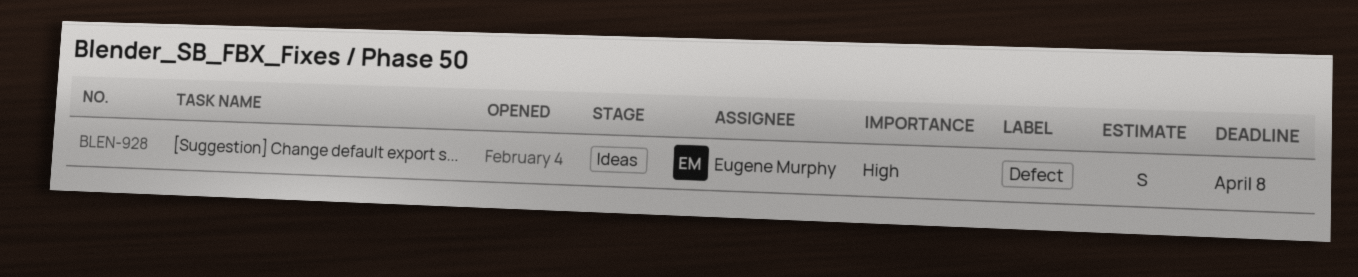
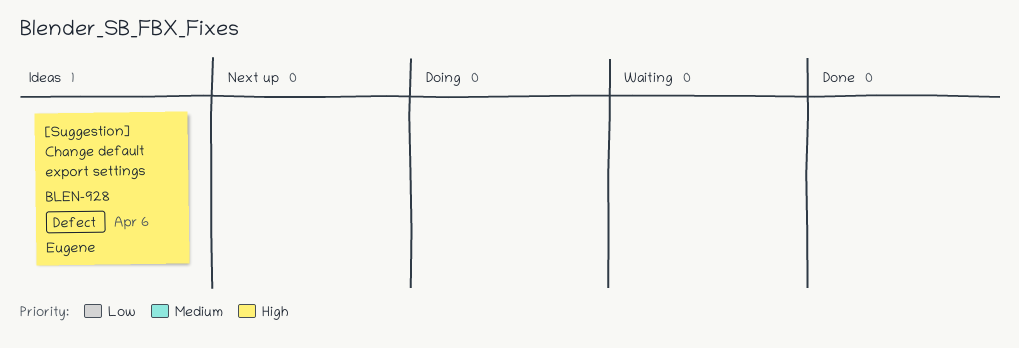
BLEN-928, due: Apr 8 -> Apr 6

